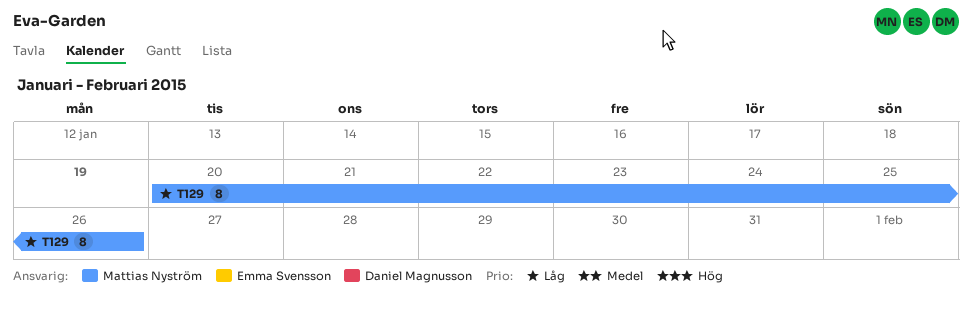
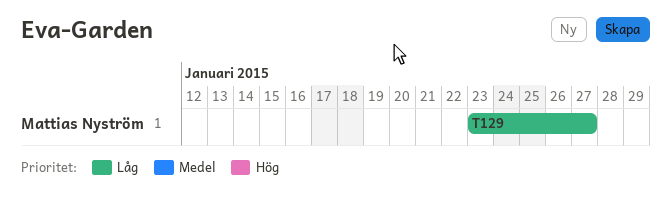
T129, start: Jan 20 -> Jan 23
T129, due: Jan 26 -> Jan 27

